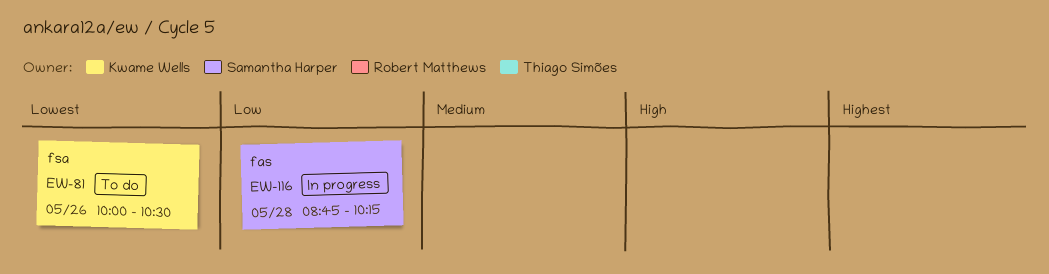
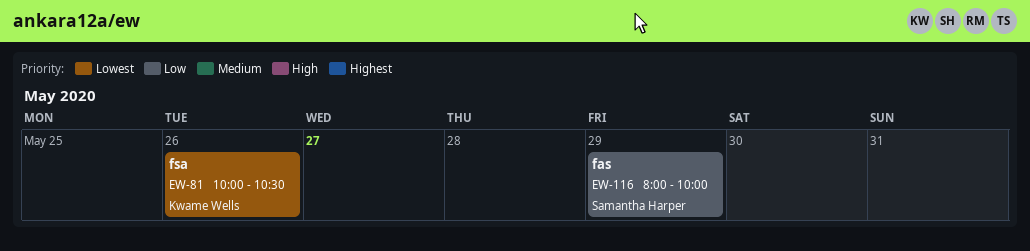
EW-116, day: May 28 -> May 29
EW-116, begins: 08:45 -> 08:00
EW-116, ends: 10:15 -> 10:00

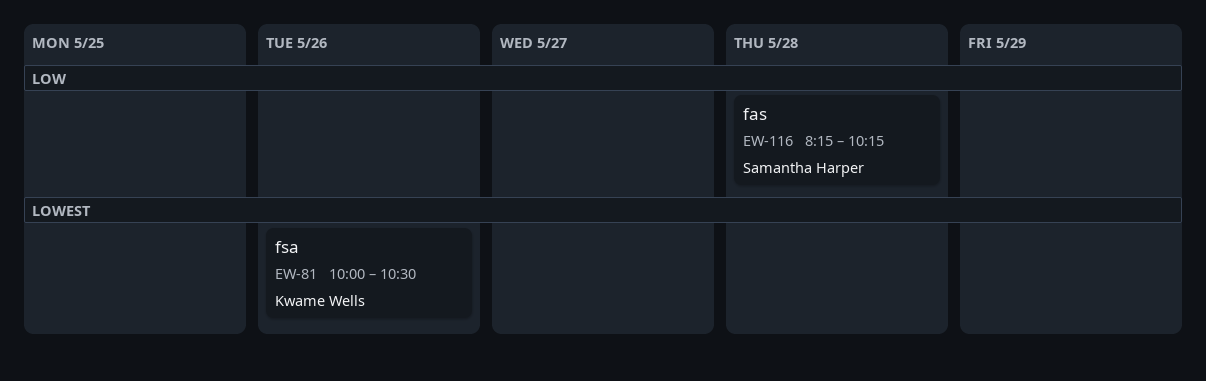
EW-116, day: May 29 -> May 28
EW-116, begins: 08:00 -> 08:15
EW-116, ends: 10:00 -> 10:15

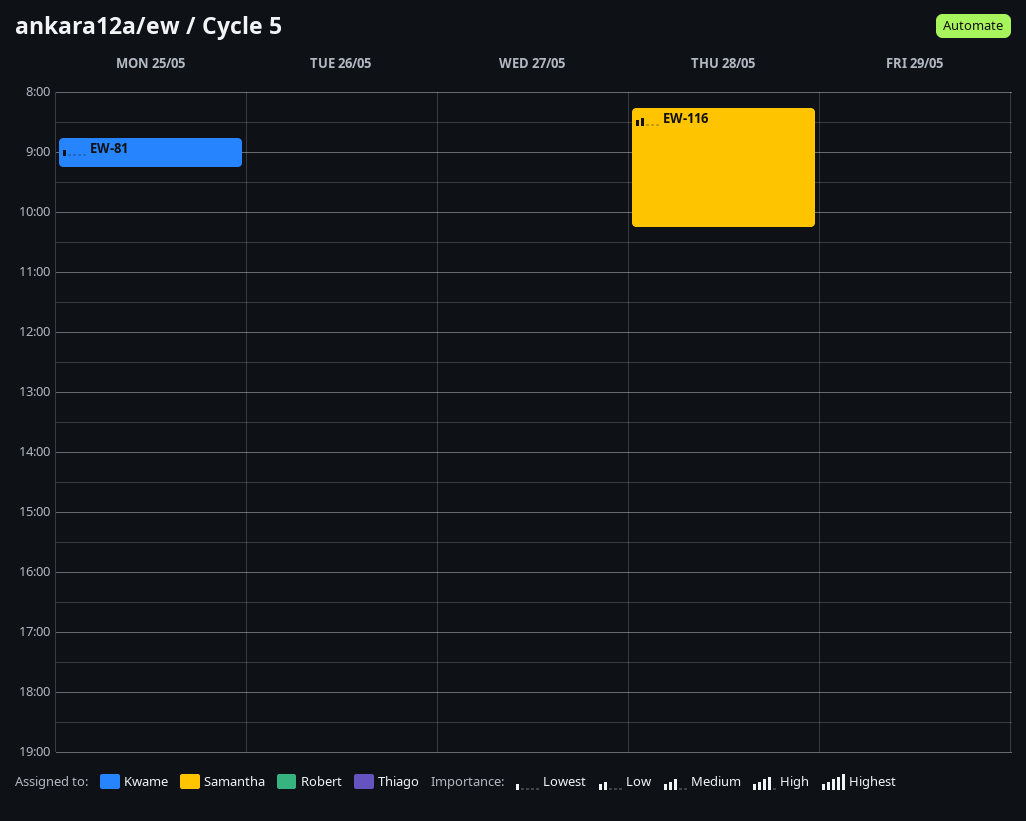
EW-81, day: May 26 -> May 25
EW-81, begins: 10:00 -> 08:45
EW-81, ends: 10:30 -> 09:15

